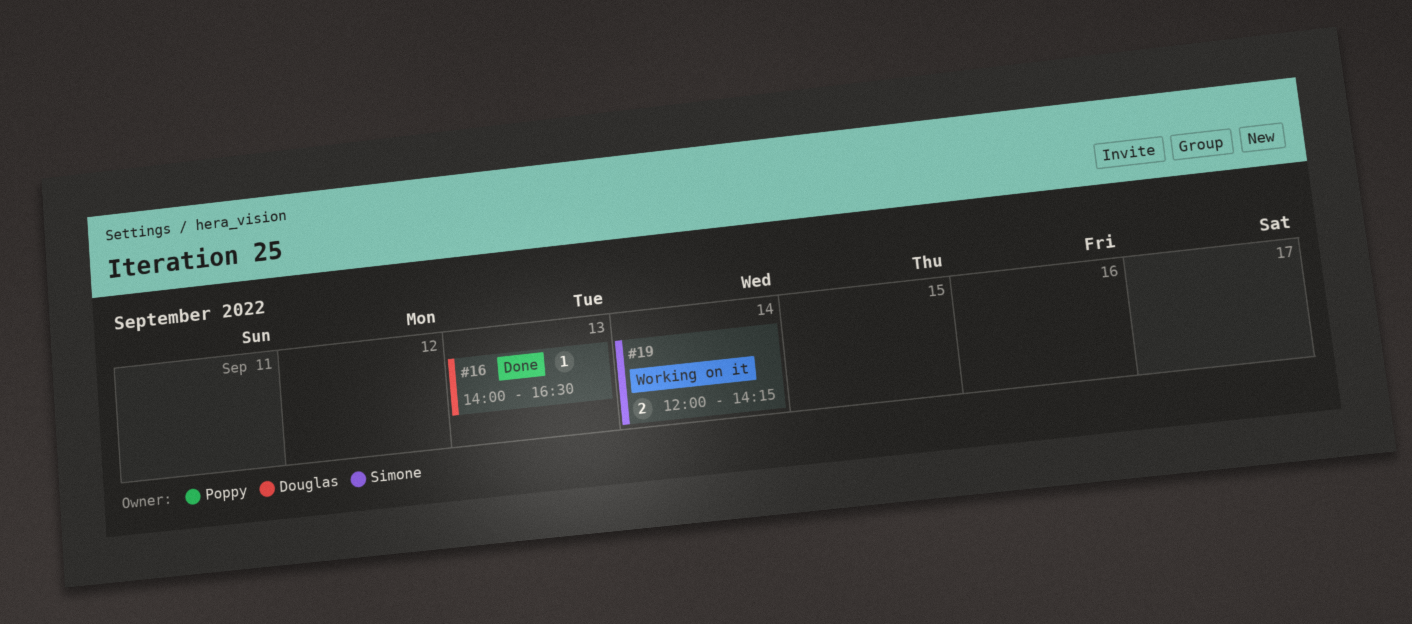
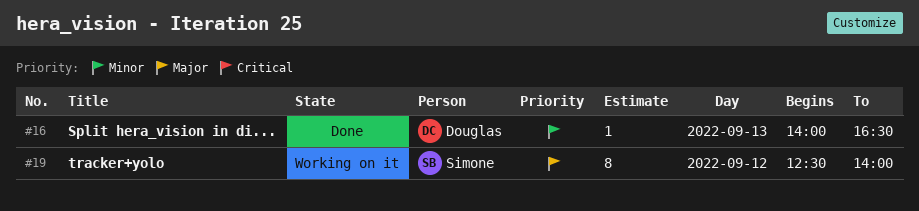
#19, estimate: 2 -> 8
#19, day: Sep 14 -> Sep 12
#19, begins: 12:00 -> 12:30
#19, ends: 14:15 -> 14:00

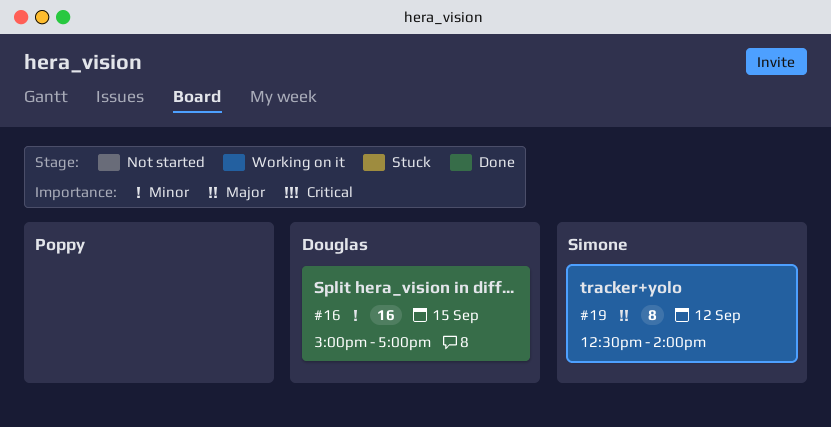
#16, estimate: 1 -> 16
#16, day: Sep 13 -> Sep 15
#16, begins: 14:00 -> 15:00
#16, ends: 16:30 -> 17:00

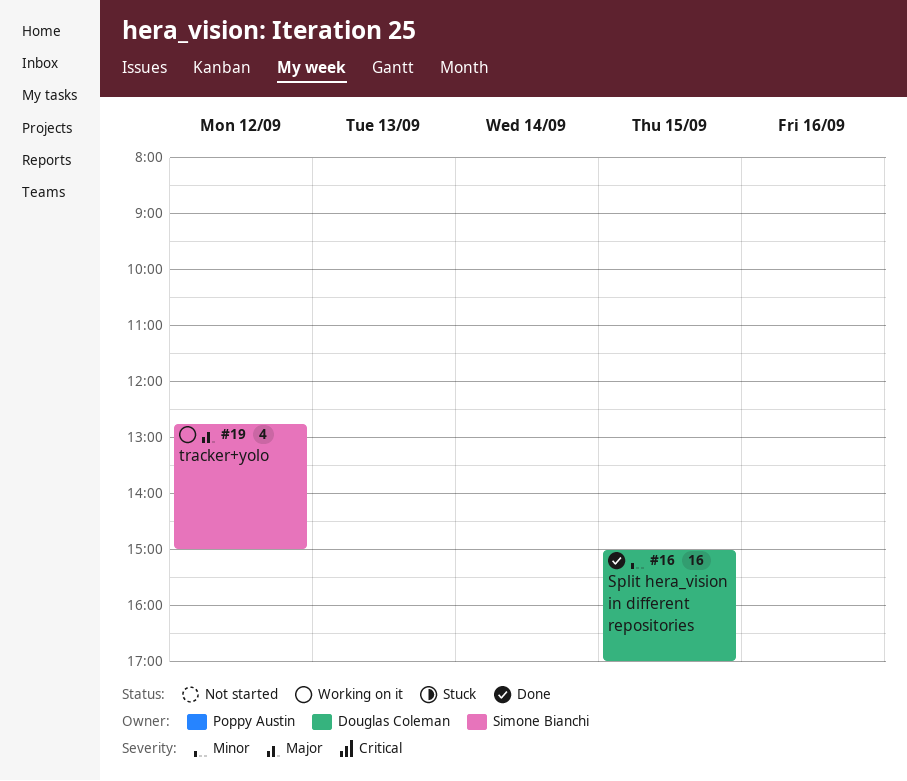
#19, estimate: 8 -> 4
#19, begins: 12:30 -> 12:45
#19, ends: 14:00 -> 15:00

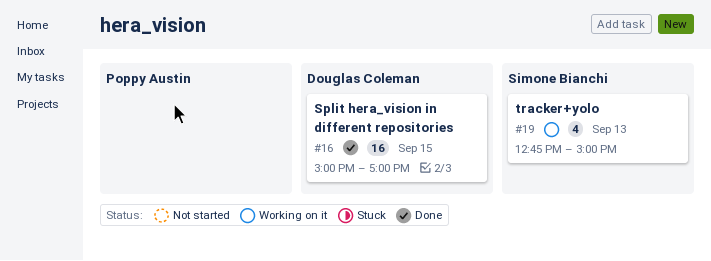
#19, day: Sep 12 -> Sep 13

